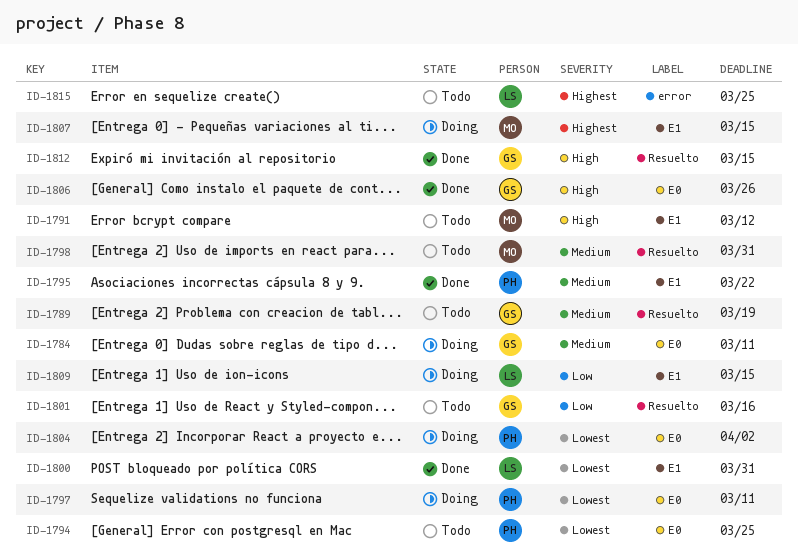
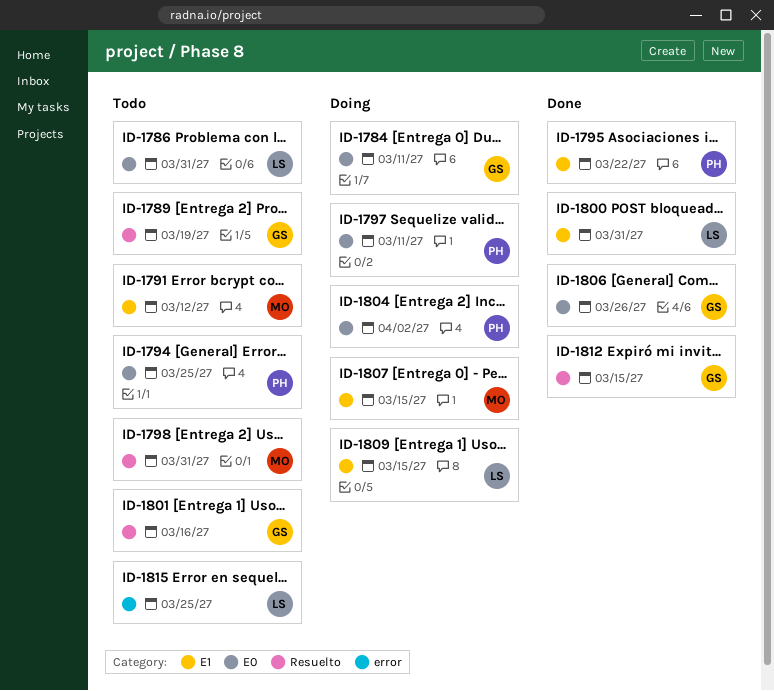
ID-1786: none -> present

